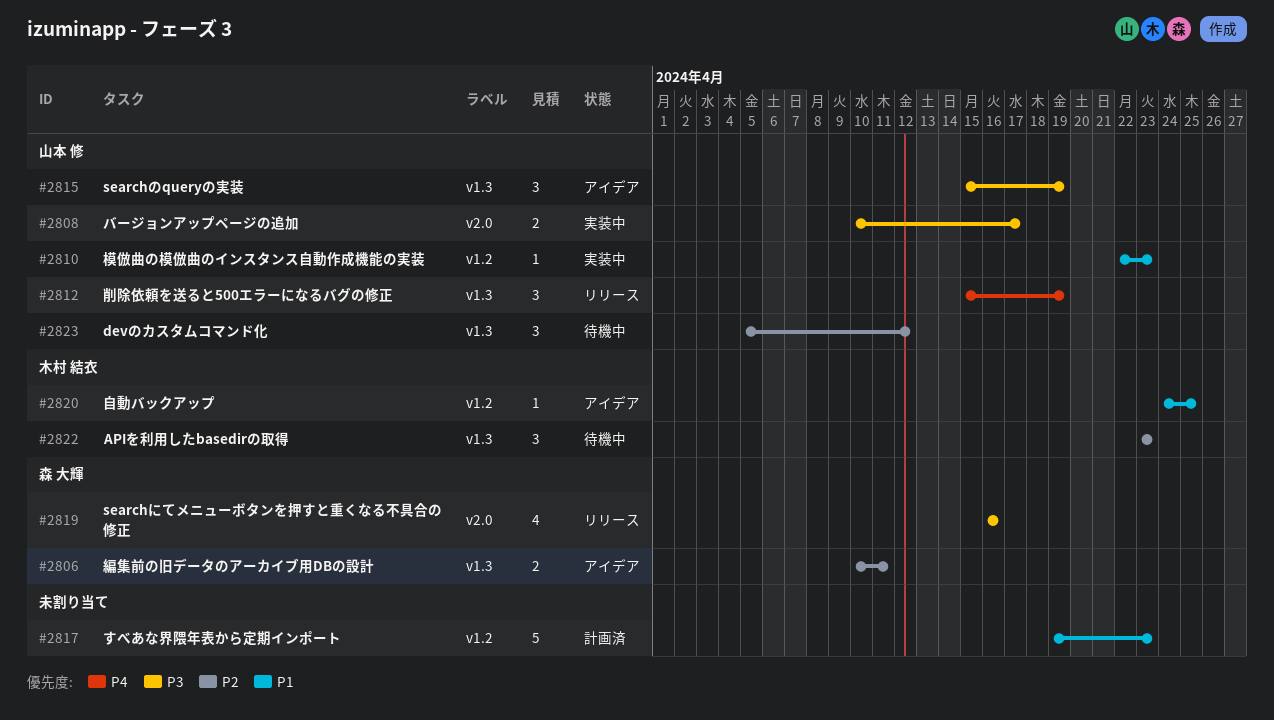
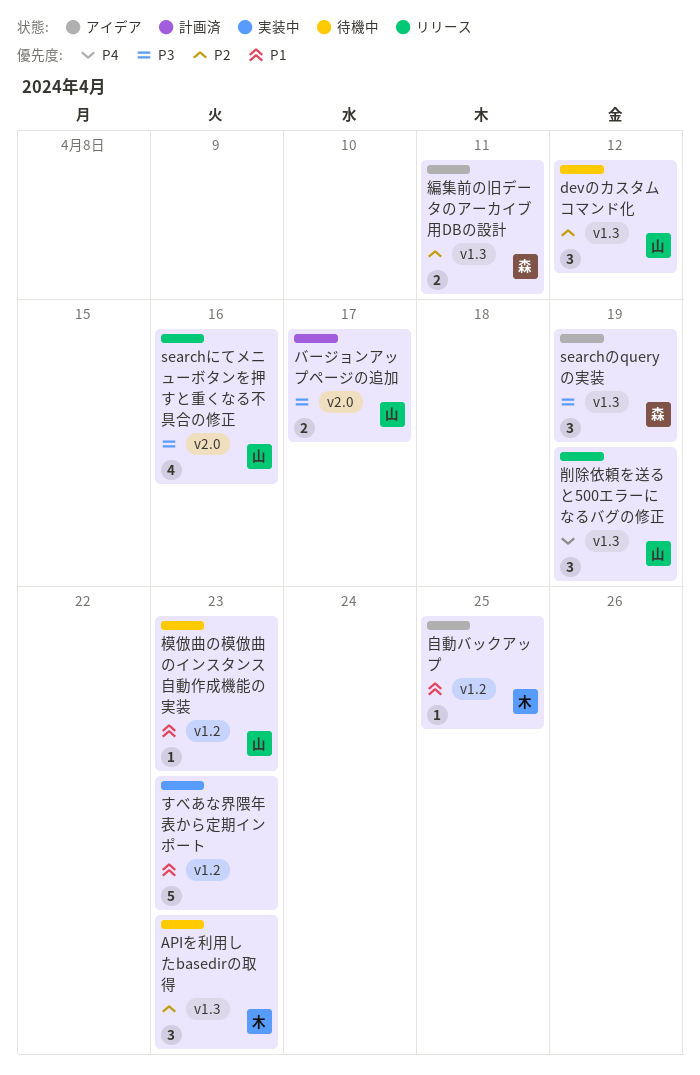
searchにてメニューボタンを押すと重くなる不具合の修正, owner: 森 大輝 -> 山本 修
searchのqueryの実装, owner: 山本 修 -> 森 大輝
すべあな界隈年表から定期インポート, status: 計画済 -> 実装中
バージョンアップページの追加, status: 実装中 -> 計画済
模倣曲の模倣曲のインスタンス自動作成機能の実装, status: 実装中 -> 待機中

